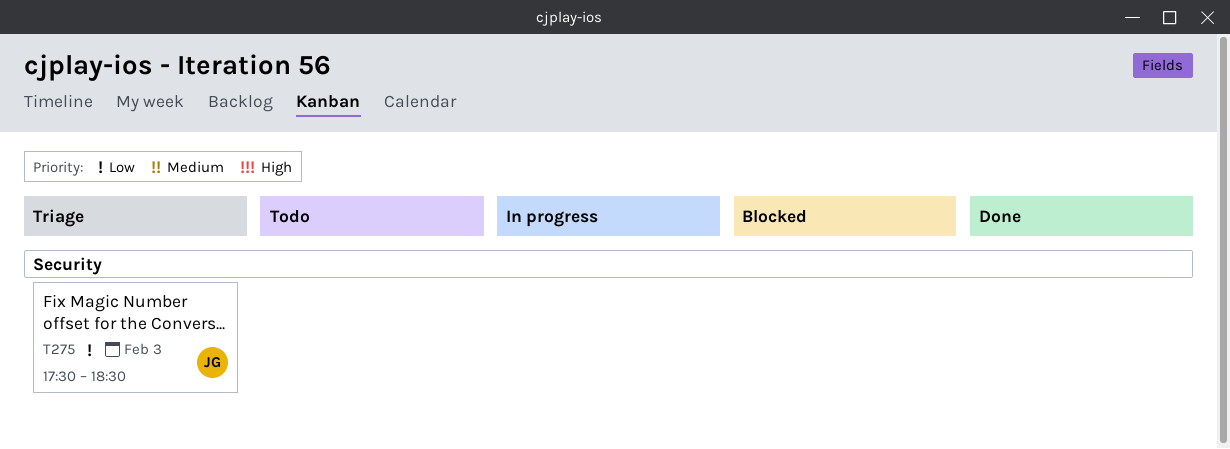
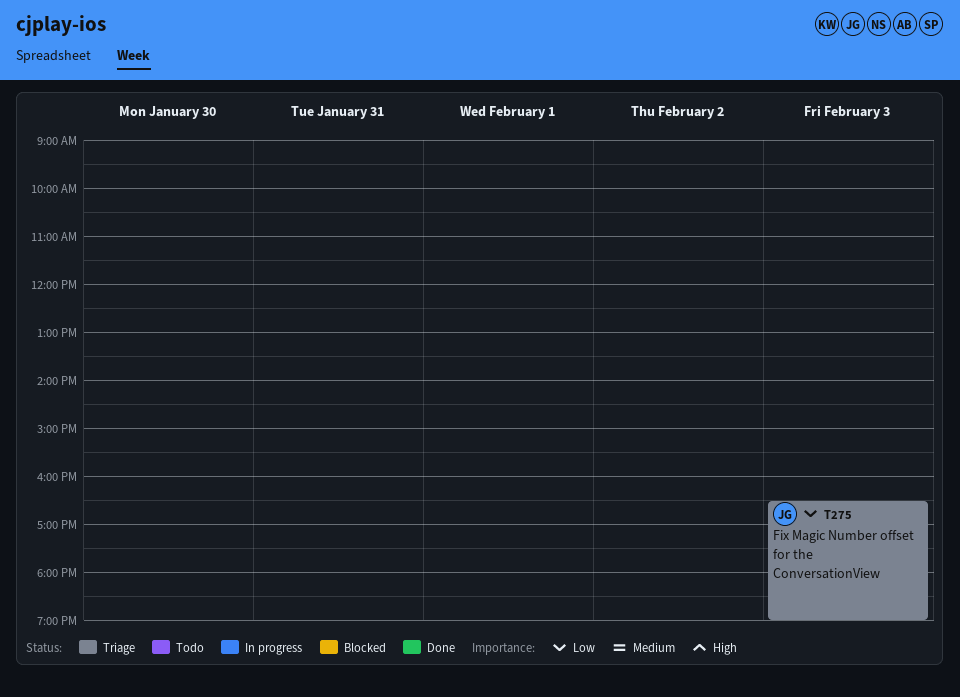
T275, begins: 17:30 -> 16:30
T275, ends: 18:30 -> 19:00

